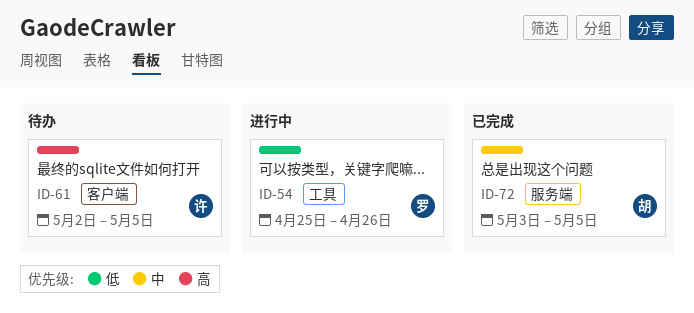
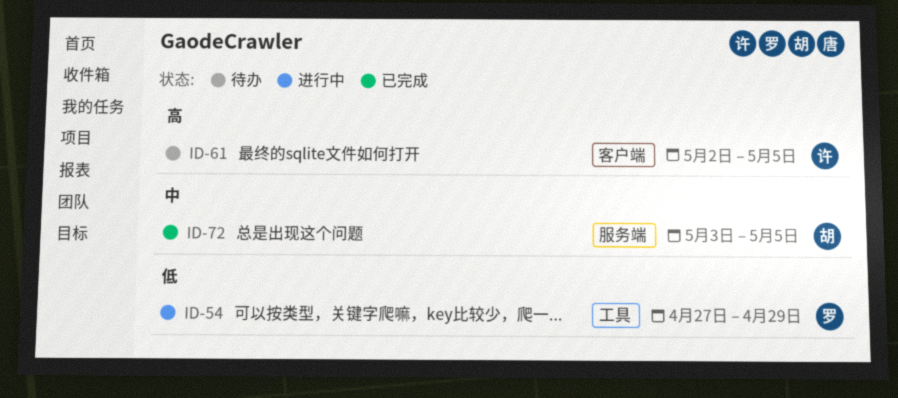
ID-54, start: Apr 25 -> Apr 27
ID-54, due: Apr 26 -> Apr 29

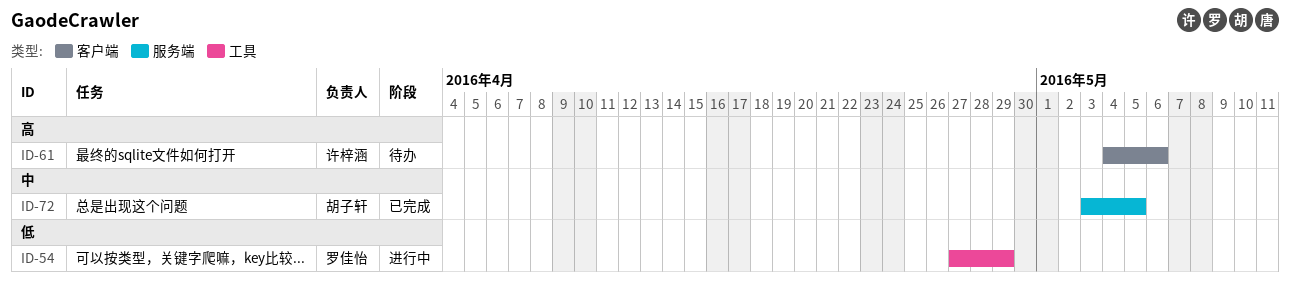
ID-61, start: May 2 -> May 4
ID-61, due: May 5 -> May 6

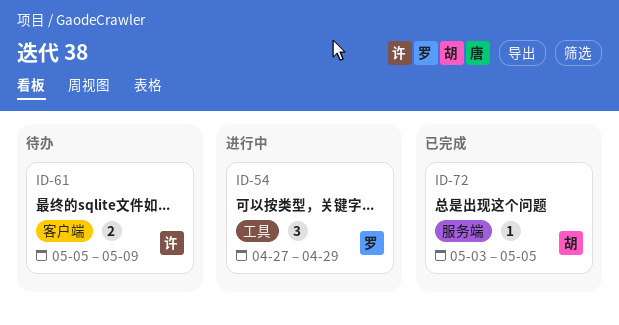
ID-61, start: May 4 -> May 5
ID-61, due: May 6 -> May 9

